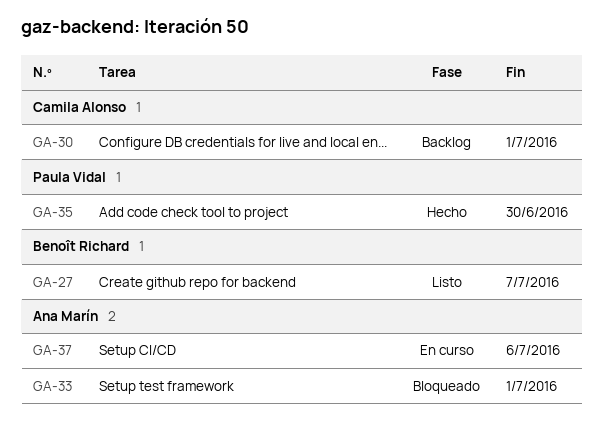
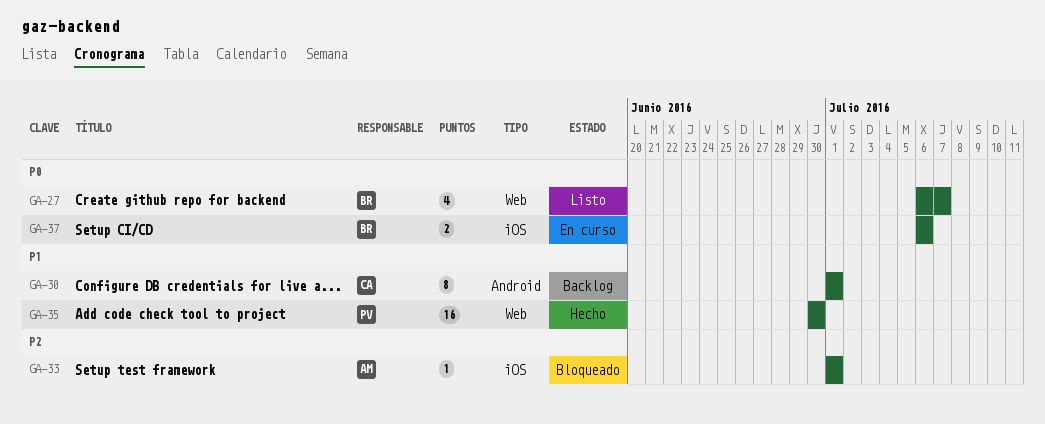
GA-37, owner: Ana Marín -> Benoît Richard

